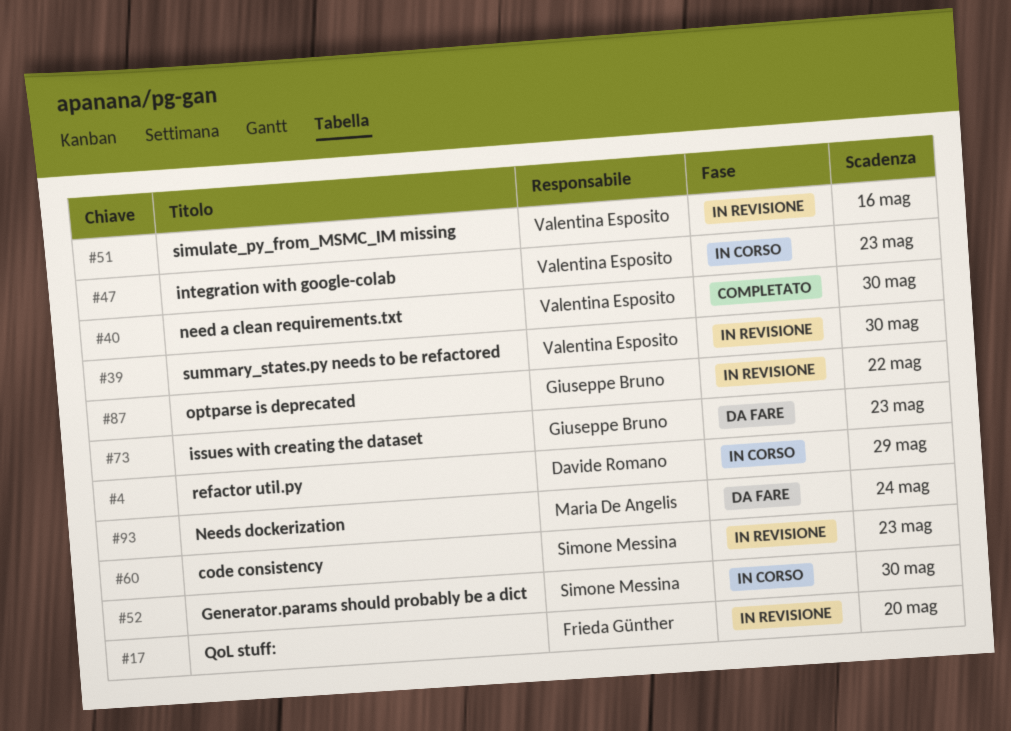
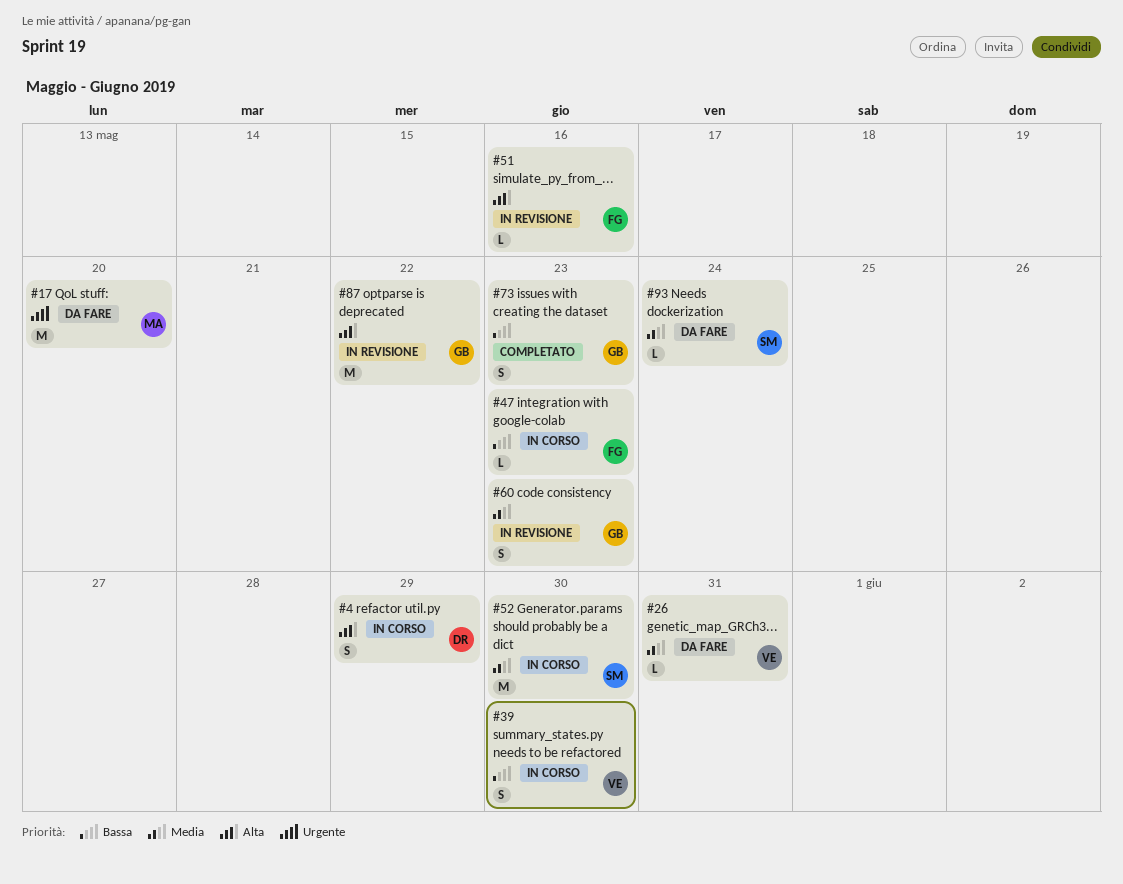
#17, status: In revisione -> Da fare
#17, owner: Frieda Günther -> Maria De Angelis
#26: none -> present
#39, status: In revisione -> In corso
#40: present -> none
#47, owner: Valentina Esposito -> Frieda Günther
#51, owner: Valentina Esposito -> Frieda Günther
#60, owner: Simone Messina -> Giuseppe Bruno
#73, status: Da fare -> Completato
#93, owner: Maria De Angelis -> Simone Messina

